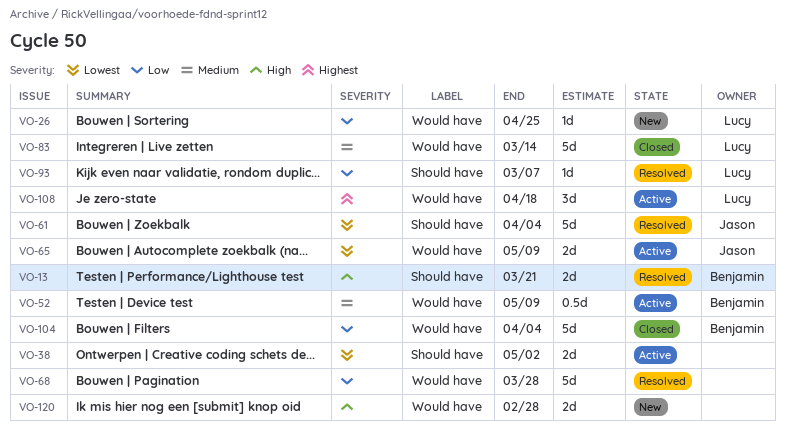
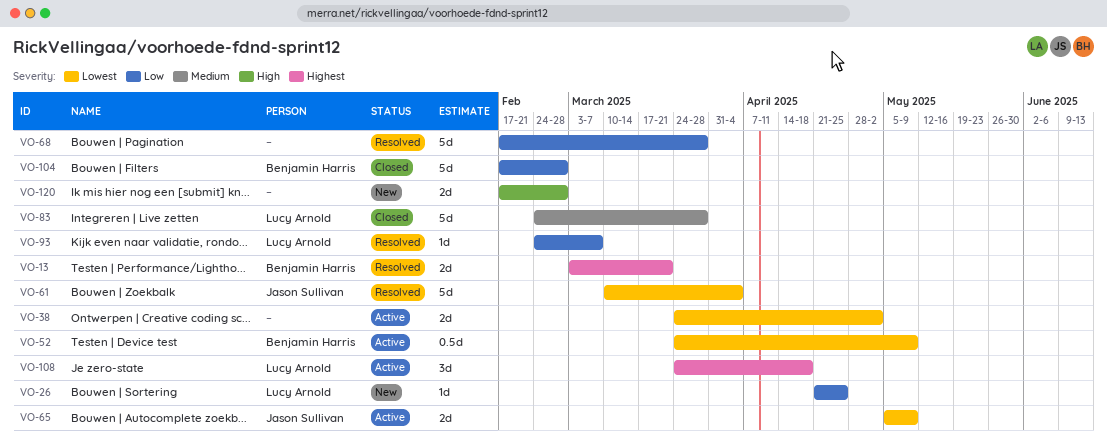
VO-13, priority: High -> Highest
VO-52, priority: Medium -> Lowest
VO-83, due: Mar 14 -> Mar 28
VO-104, due: Apr 4 -> Feb 28

